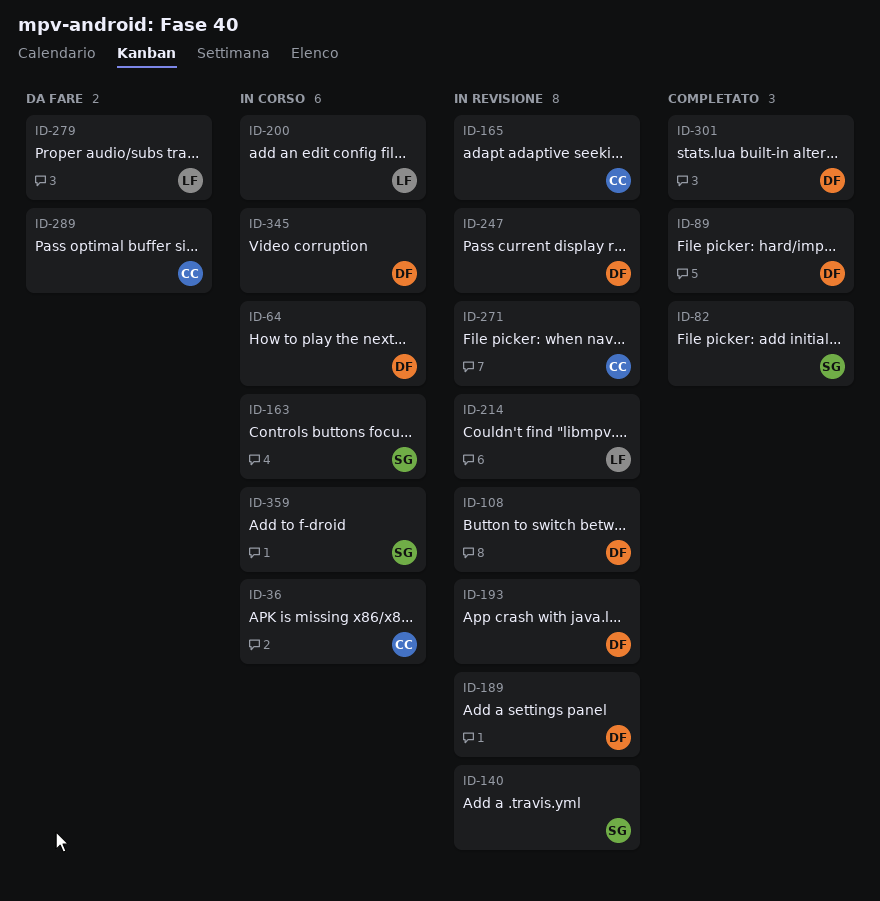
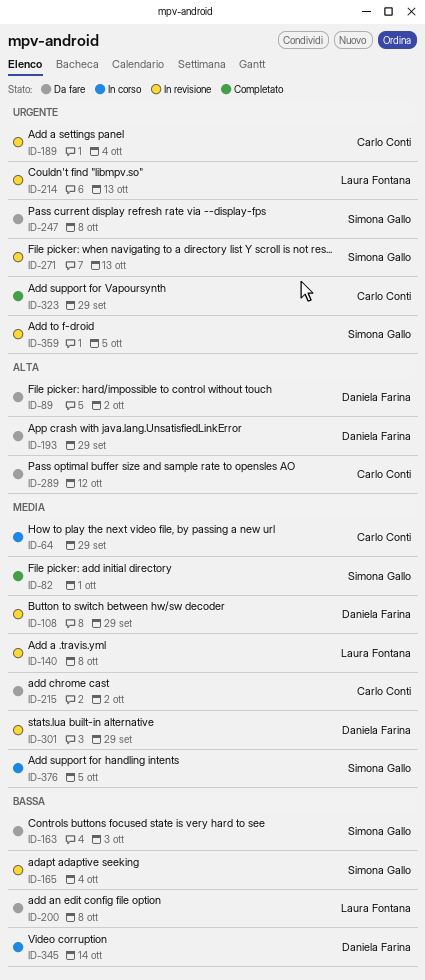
ID-36: present -> none
ID-64, owner: Daniela Farina -> Carlo Conti
ID-89, status: Completato -> Da fare
ID-140, owner: Simona Gallo -> Laura Fontana
ID-163, status: In corso -> Da fare
ID-165, owner: Carlo Conti -> Simona Gallo
ID-189, owner: Daniela Farina -> Carlo Conti
ID-193, status: In revisione -> Da fare
ID-200, status: In corso -> Da fare
ID-215: none -> present
ID-247, status: In revisione -> Da fare
ID-247, owner: Daniela Farina -> Simona Gallo
ID-271, owner: Carlo Conti -> Simona Gallo
ID-279: present -> none
ID-301, status: Completato -> In revisione
ID-323: none -> present
ID-359, status: In corso -> In revisione
ID-376: none -> present

